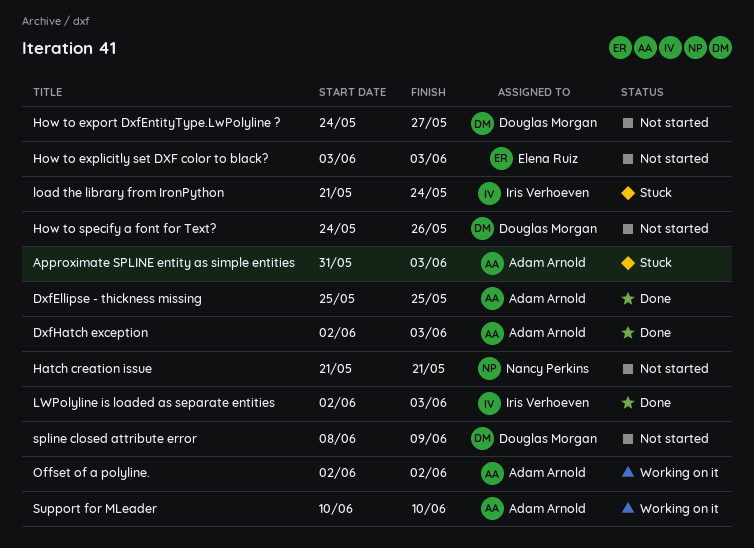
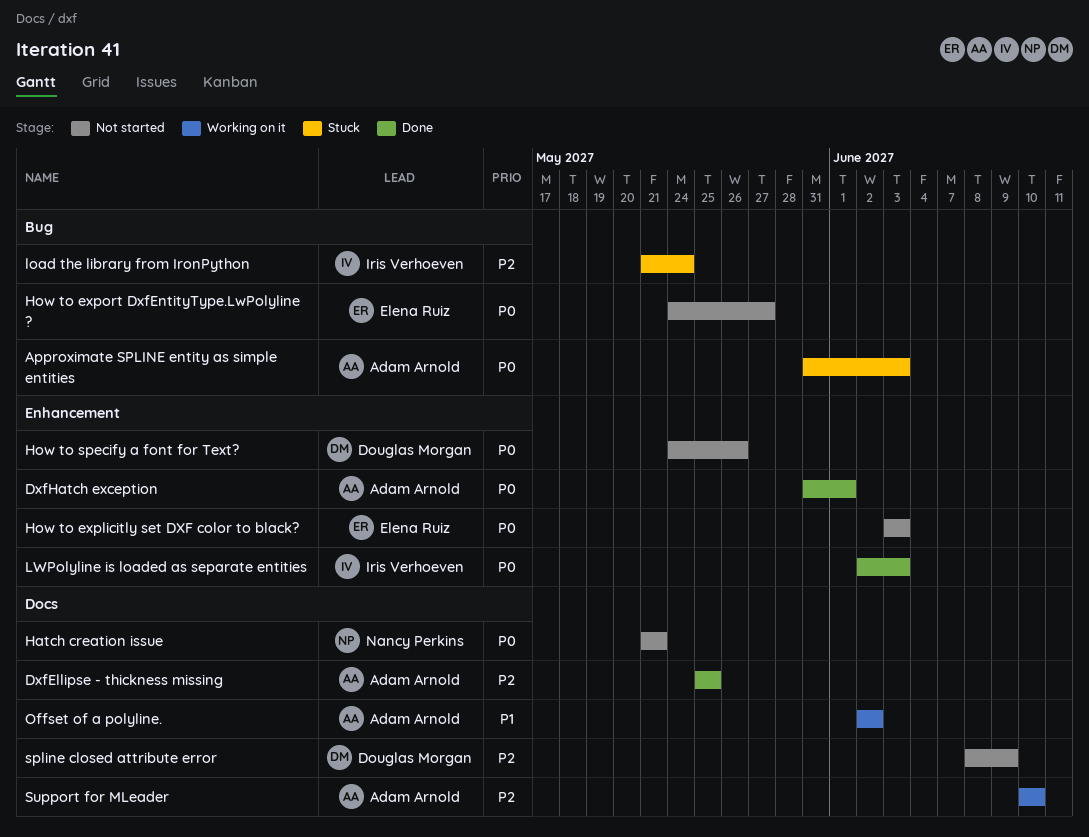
DxfHatch exception, start: Jun 2 -> May 31
DxfHatch exception, due: Jun 3 -> Jun 1
How to export DxfEntityType.LwPolyline ?, owner: Douglas Morgan -> Elena Ruiz

